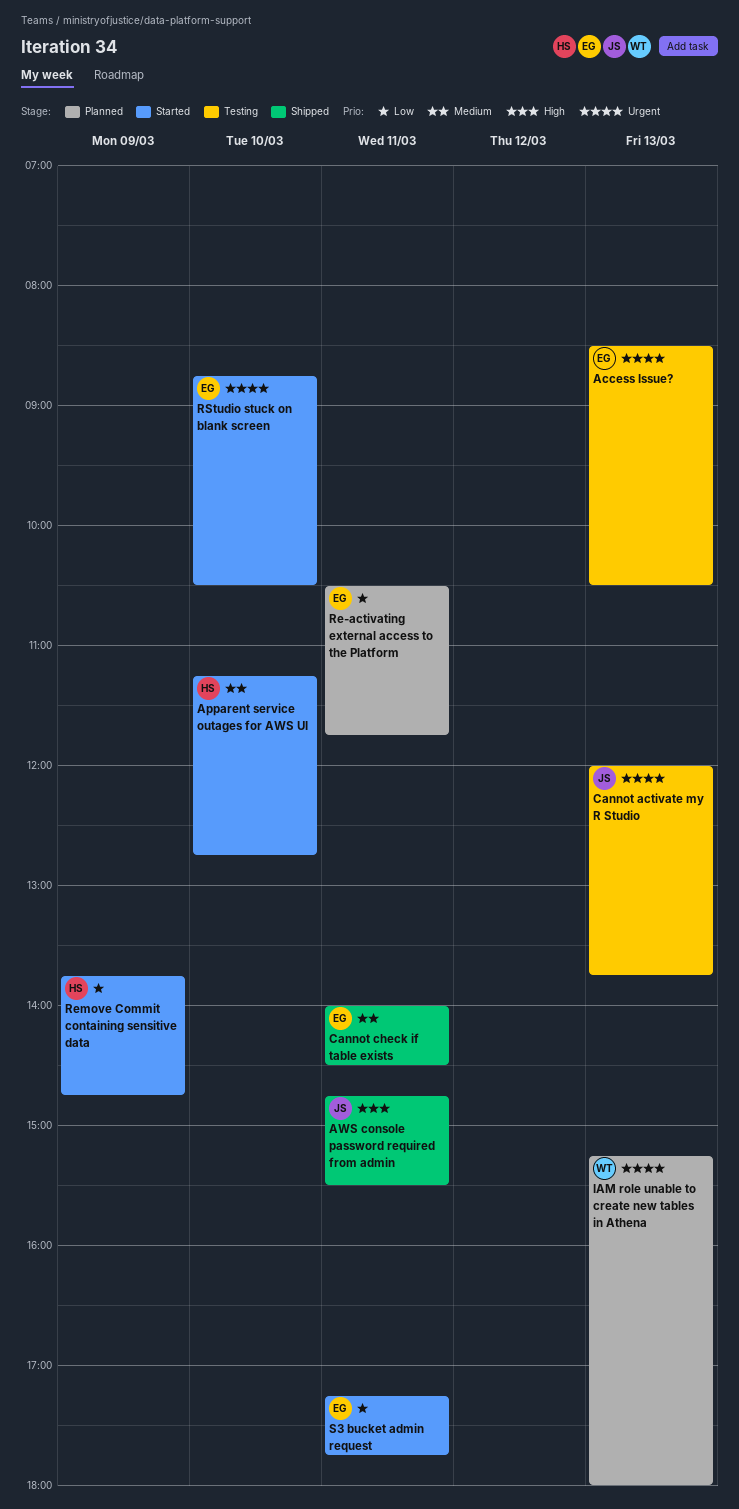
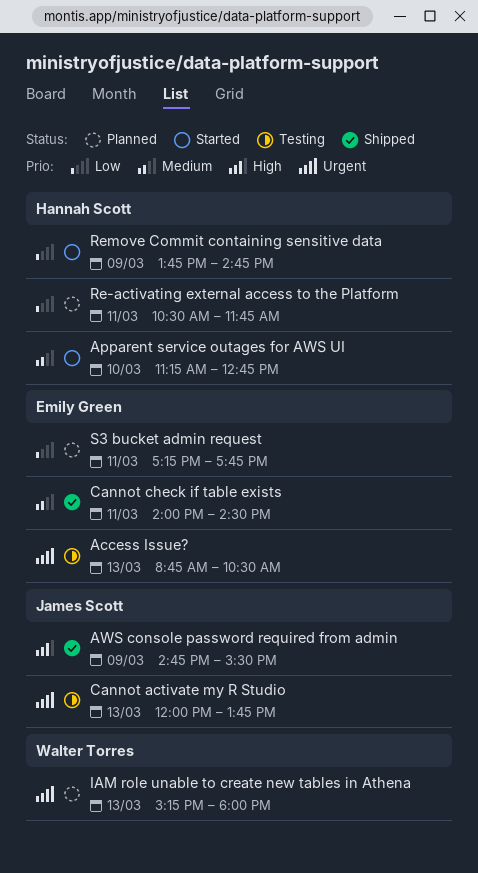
Access Issue?, begins: 08:30 -> 08:45
AWS console password required from admin, day: Mar 11 -> Mar 9
Re-activating external access to the Platform, owner: Emily Green -> Hannah Scott
RStudio stuck on blank screen: present -> none
S3 bucket admin request, status: Started -> Planned

